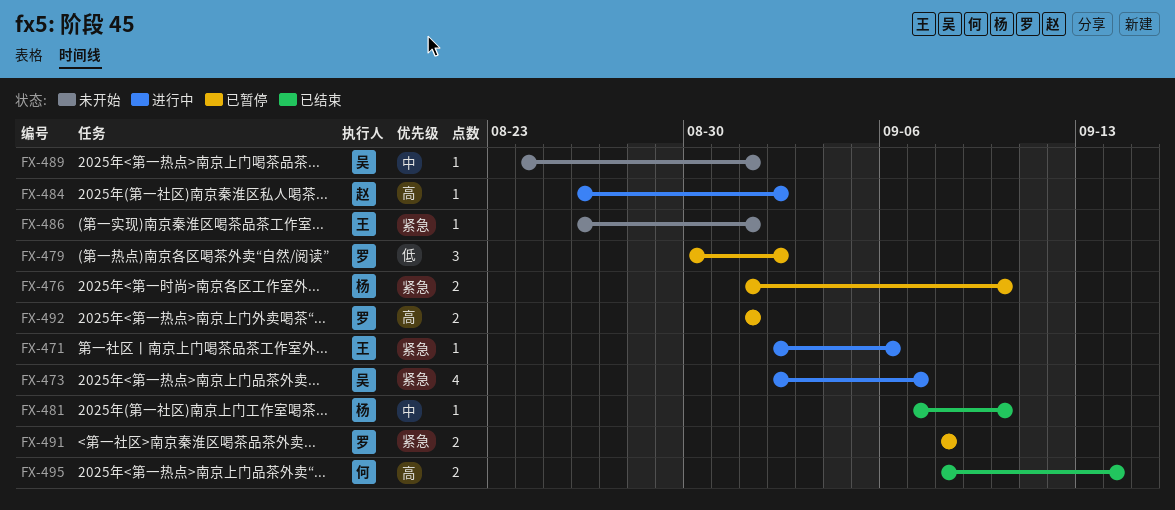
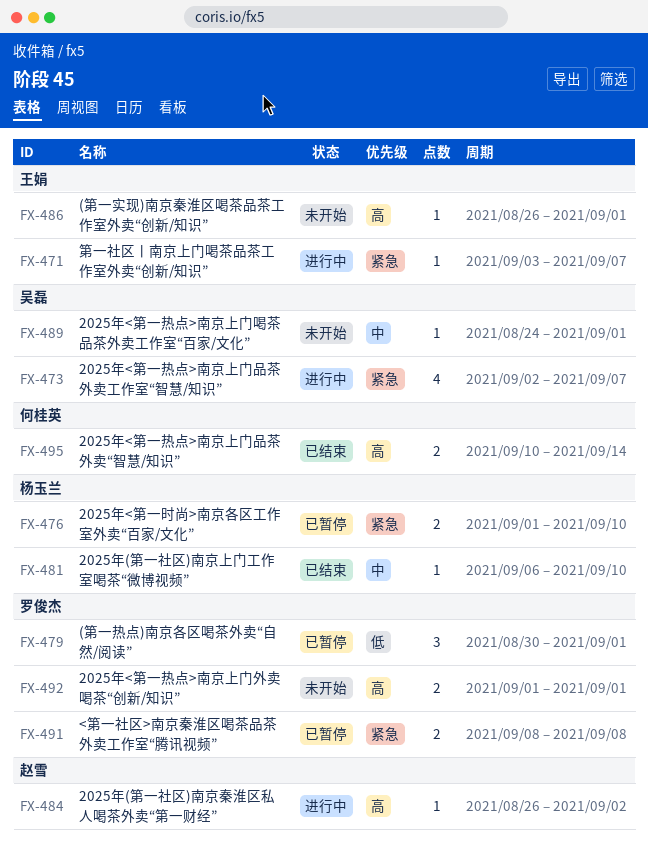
FX-471, start: Sep 2 -> Sep 3
FX-471, due: Sep 6 -> Sep 7
FX-479, due: Sep 2 -> Sep 1
FX-481, start: Sep 7 -> Sep 6
FX-486, priority: 紧急 -> 高
FX-492, status: 已暂停 -> 未开始
FX-495, start: Sep 8 -> Sep 10

